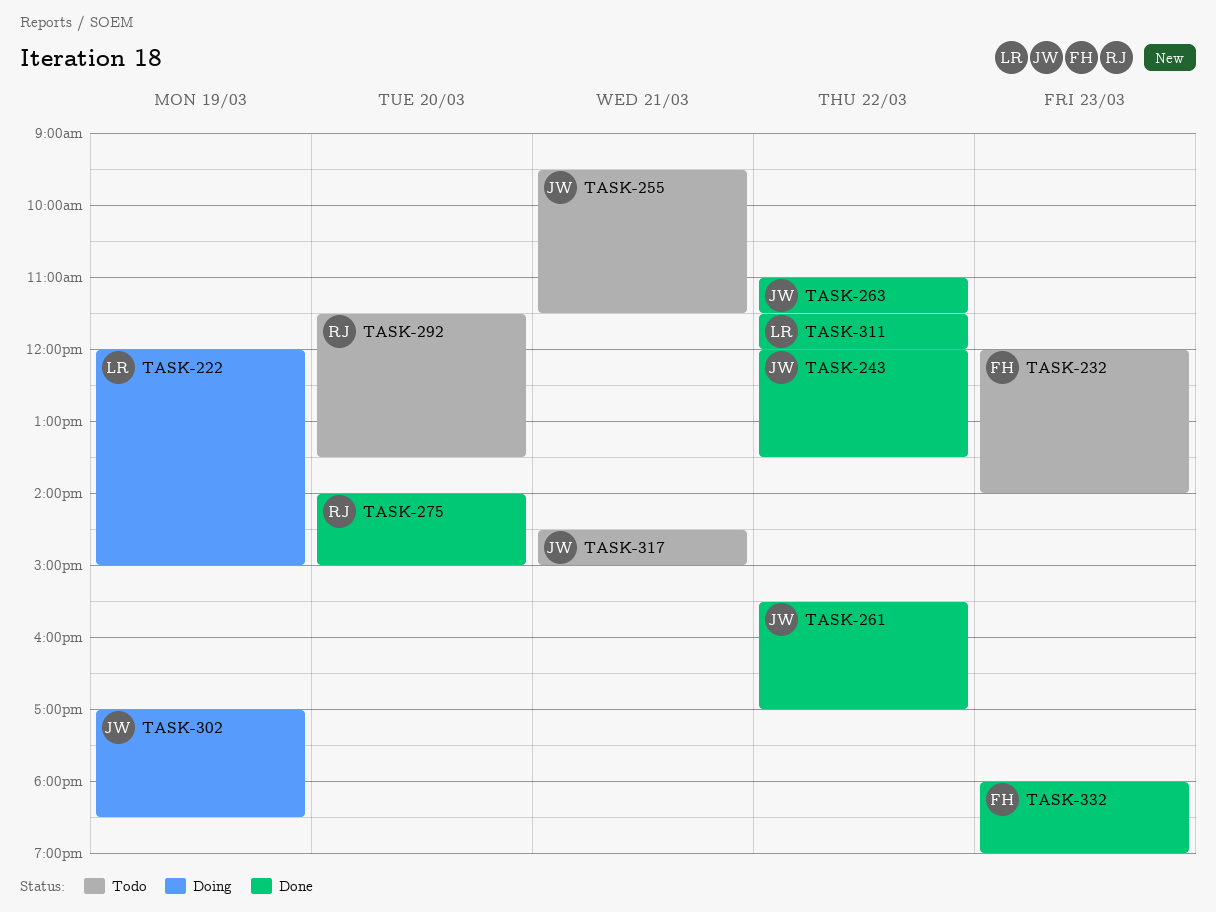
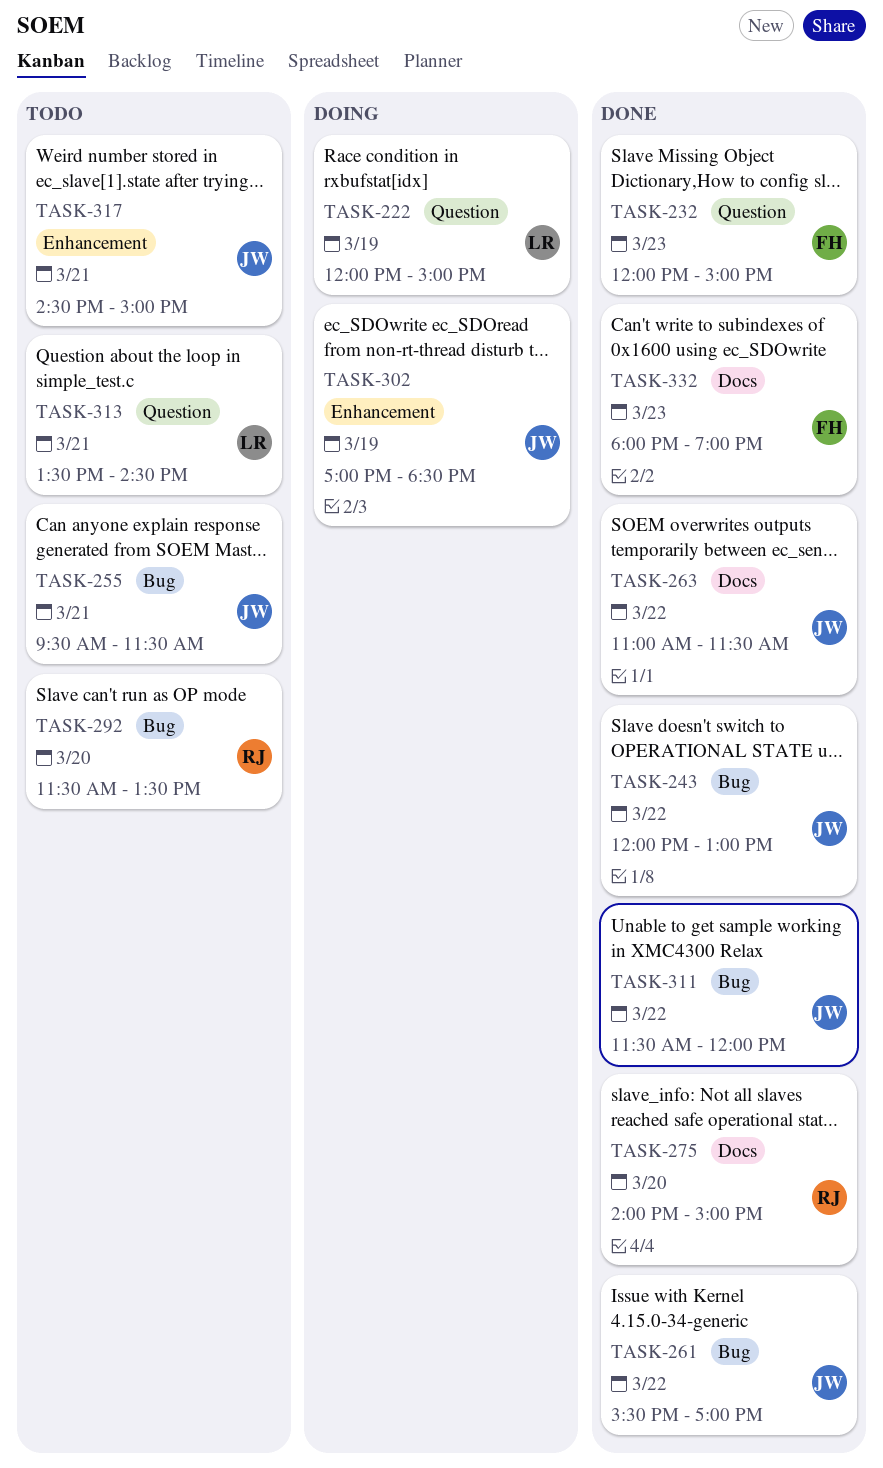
TASK-232, status: Todo -> Done
TASK-232, ends: 14:00 -> 15:00
TASK-243, ends: 13:30 -> 13:00
TASK-311, owner: LR -> JW
TASK-313: none -> present

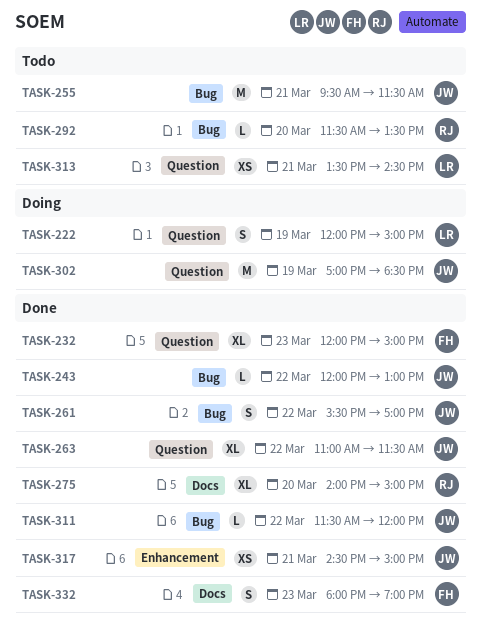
TASK-263, label: Docs -> Question
TASK-302, label: Enhancement -> Question
TASK-317, status: Todo -> Done

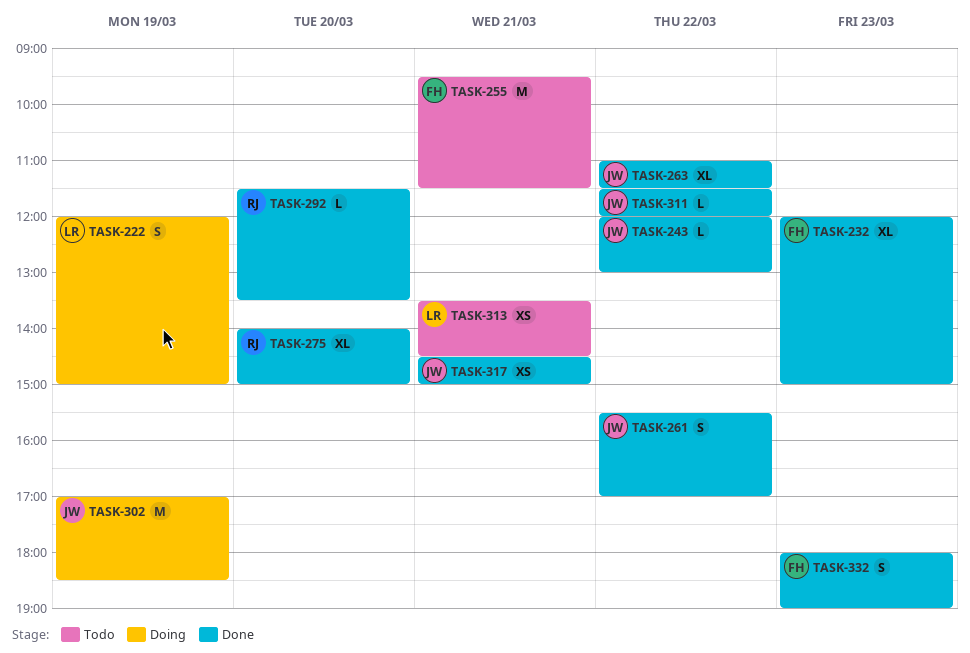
TASK-255, owner: JW -> FH
TASK-292, status: Todo -> Done

